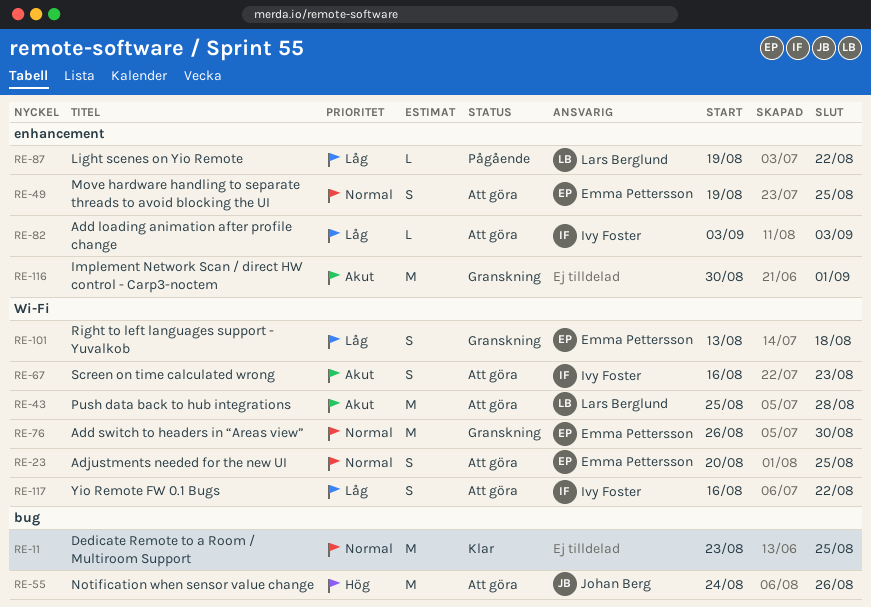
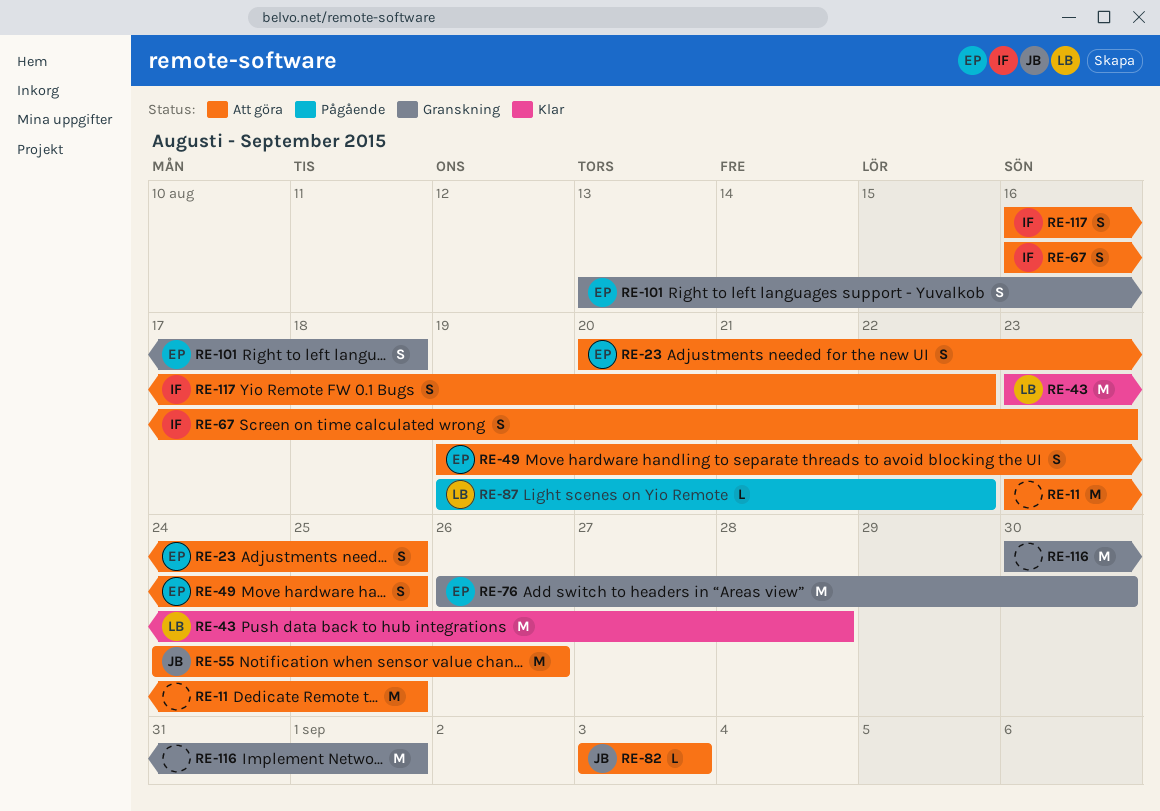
RE-11, status: Klar -> Att göra
RE-43, status: Att göra -> Klar
RE-43, start: Aug 25 -> Aug 23
RE-82, owner: Ivy Foster -> Johan Berg

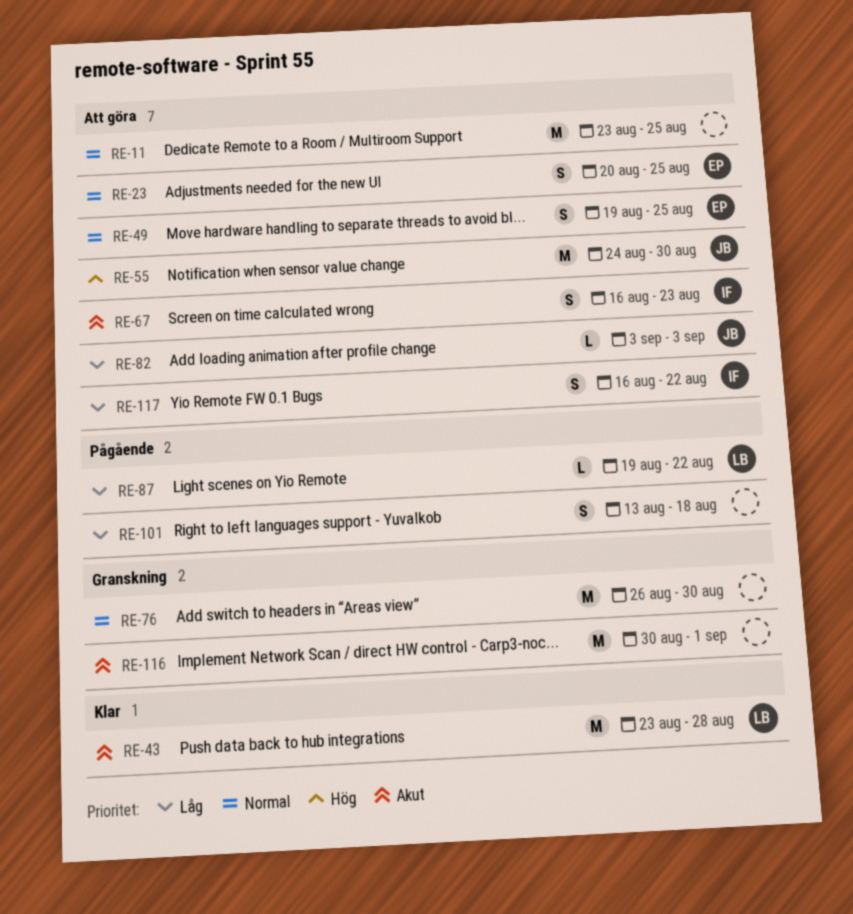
RE-55, due: Aug 26 -> Aug 30
RE-76, owner: EP -> none
RE-101, status: Granskning -> Pågående
RE-101, owner: EP -> none

